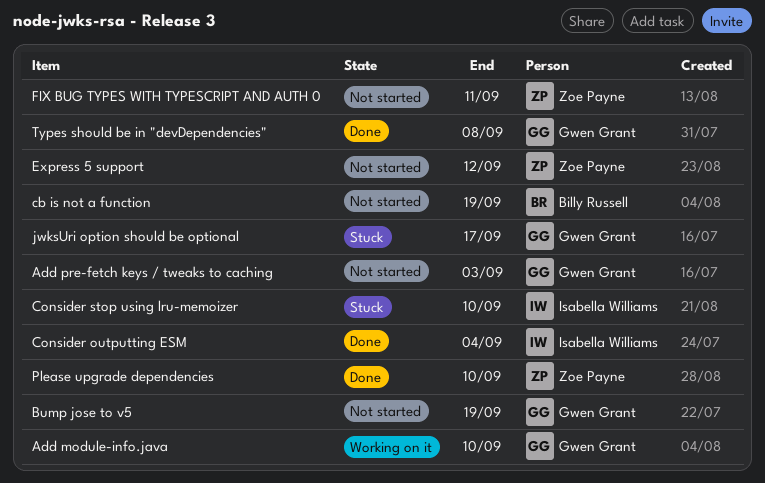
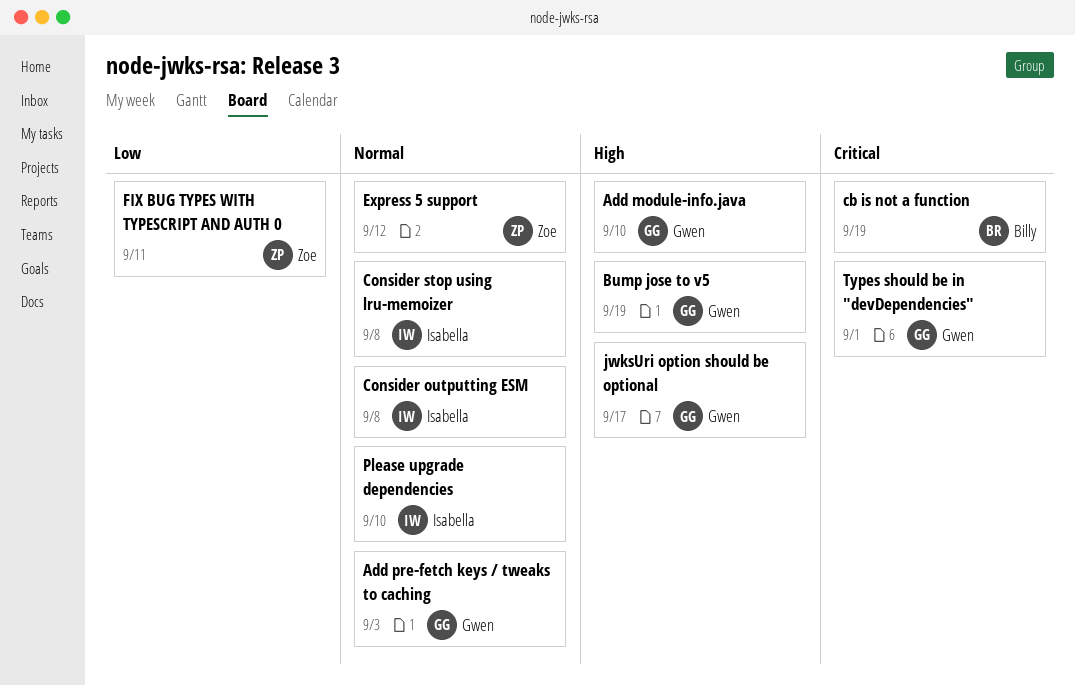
Consider outputting ESM, due: Sep 4 -> Sep 8
Consider stop using lru-memoizer, due: Sep 10 -> Sep 8
Please upgrade dependencies, owner: Zoe Payne -> Isabella Williams
Types should be in "devDependencies", due: Sep 8 -> Sep 1

